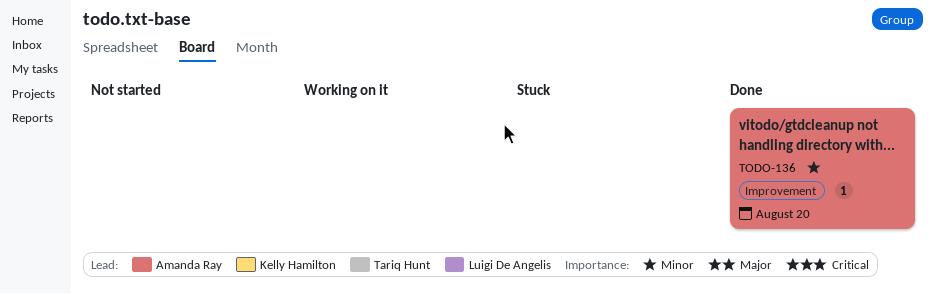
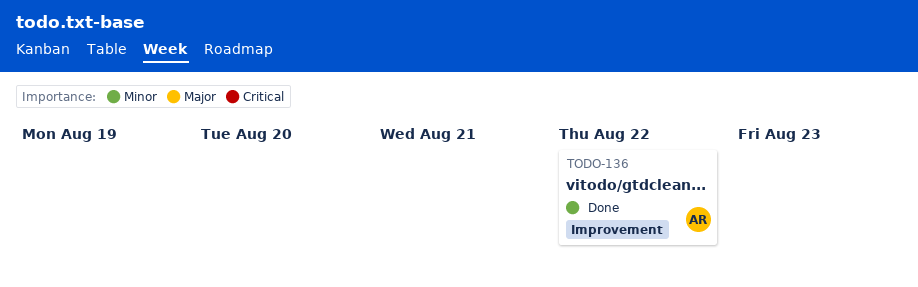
TODO-136, due: Aug 20 -> Aug 22

